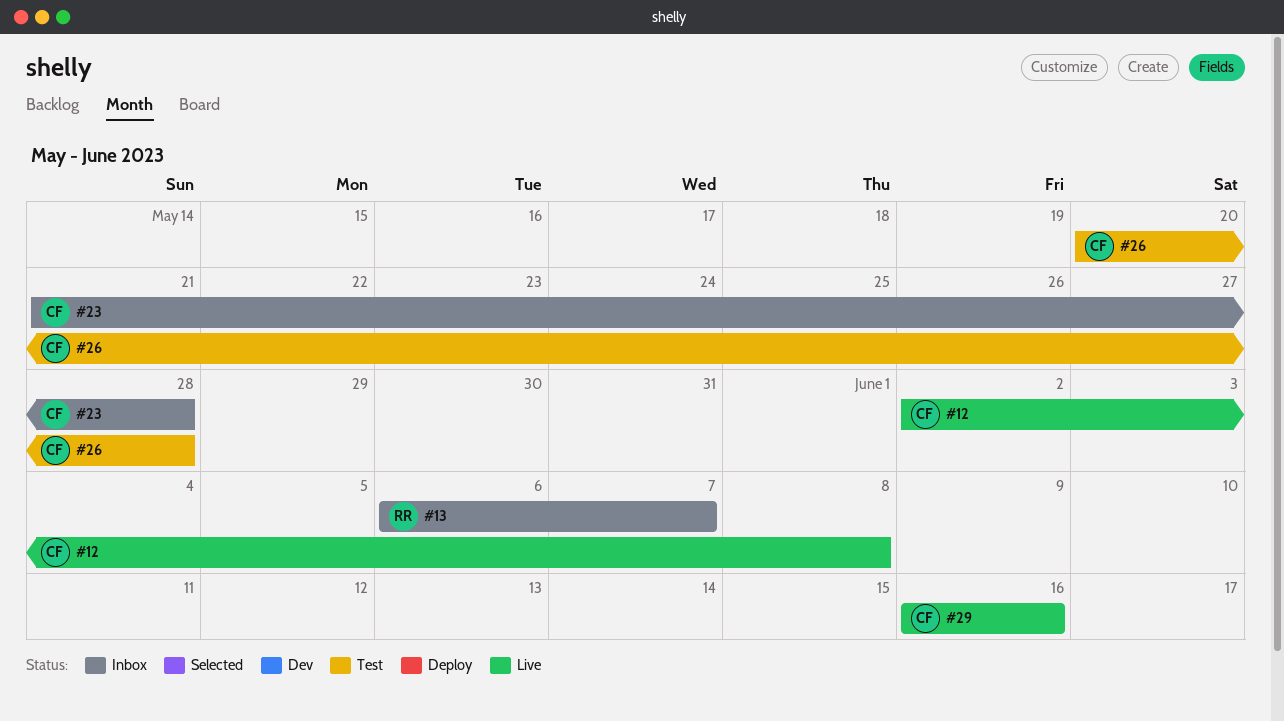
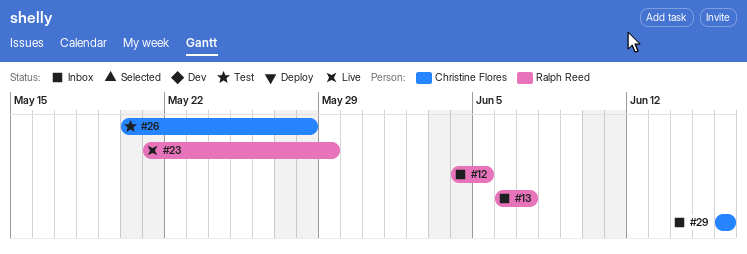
#12, status: Live -> Inbox
#12, owner: Christine Flores -> Ralph Reed
#12, start: Jun 2 -> Jun 4
#12, due: Jun 8 -> Jun 5
#23, status: Inbox -> Live
#23, owner: Christine Flores -> Ralph Reed
#23, due: May 28 -> May 29
#29, status: Live -> Inbox

